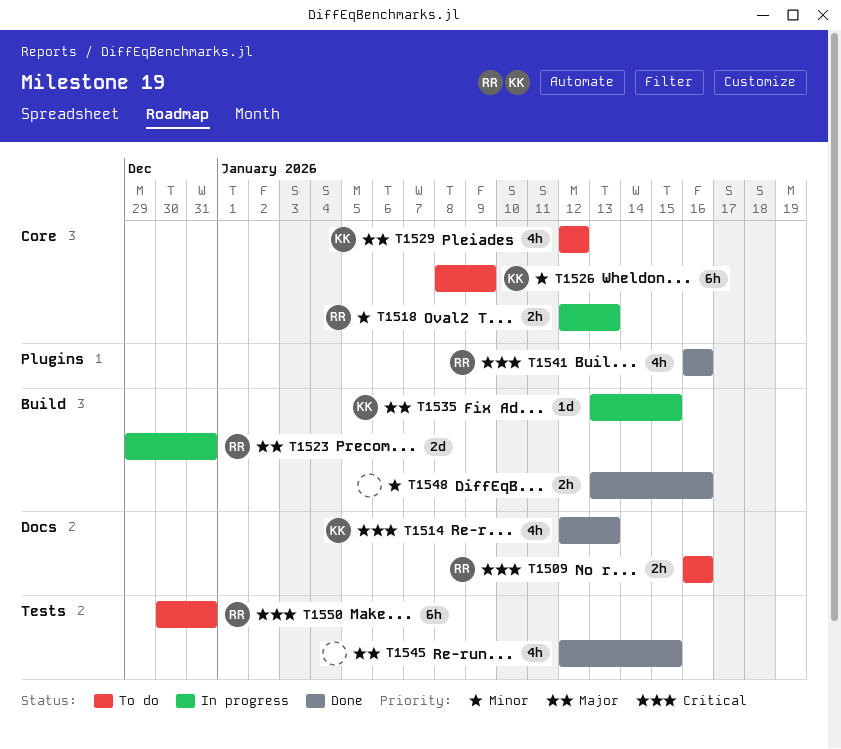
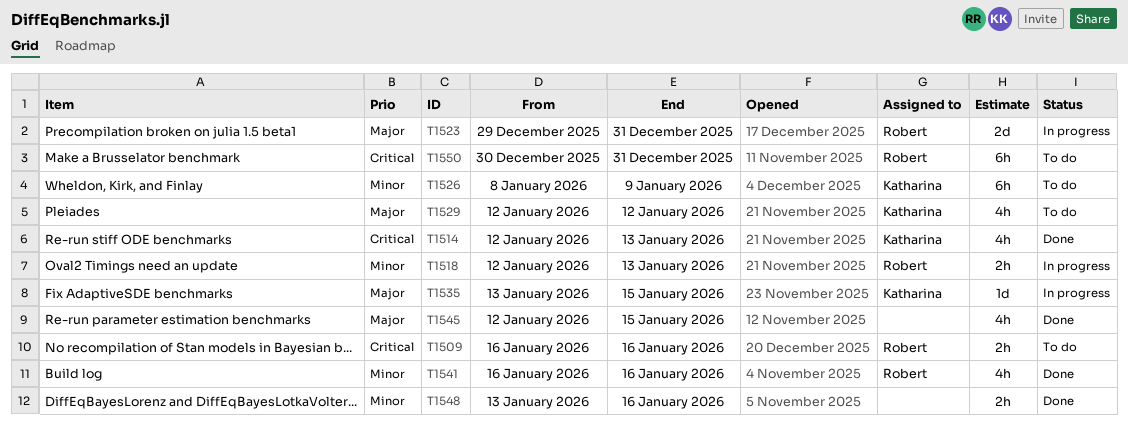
T1541, priority: Critical -> Minor

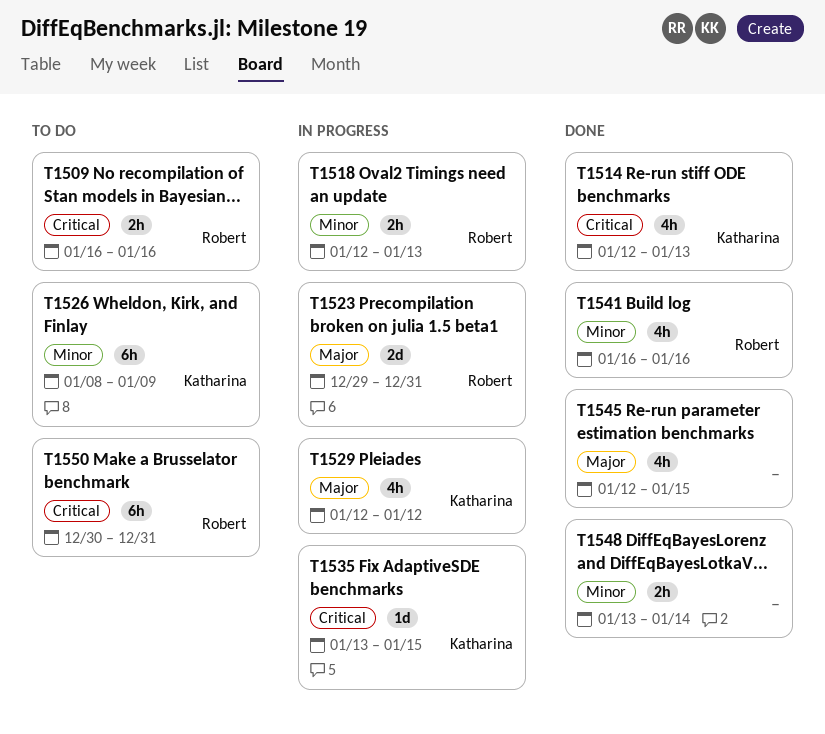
T1529, status: To do -> In progress
T1535, priority: Major -> Critical
T1548, due: Jan 16 -> Jan 14

